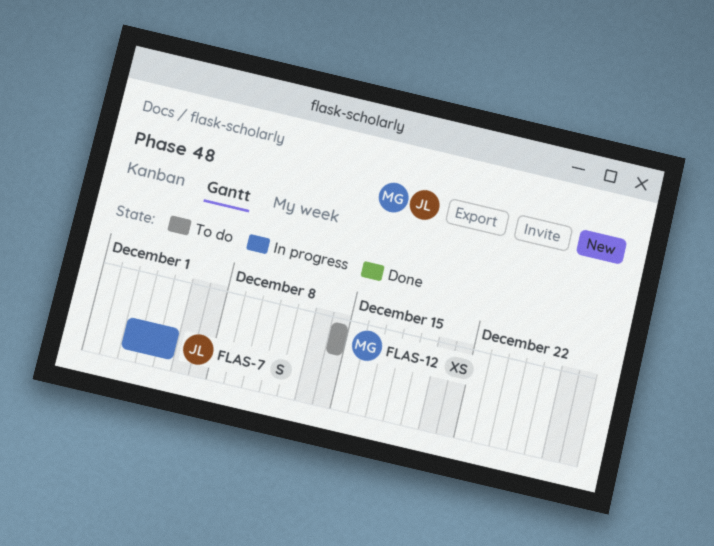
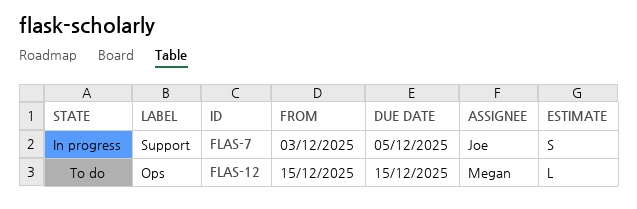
FLAS-12, estimate: XS -> L
FLAS-12, start: Dec 14 -> Dec 15
FLAS-12, due: Dec 14 -> Dec 15

